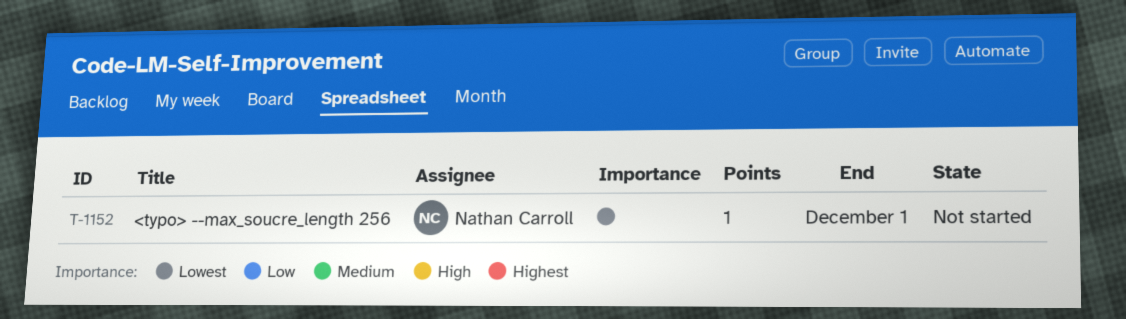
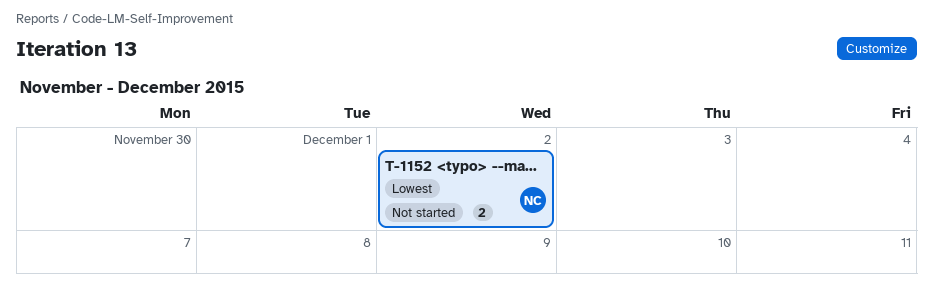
T-1152, estimate: 1 -> 2
T-1152, due: Dec 1 -> Dec 2

